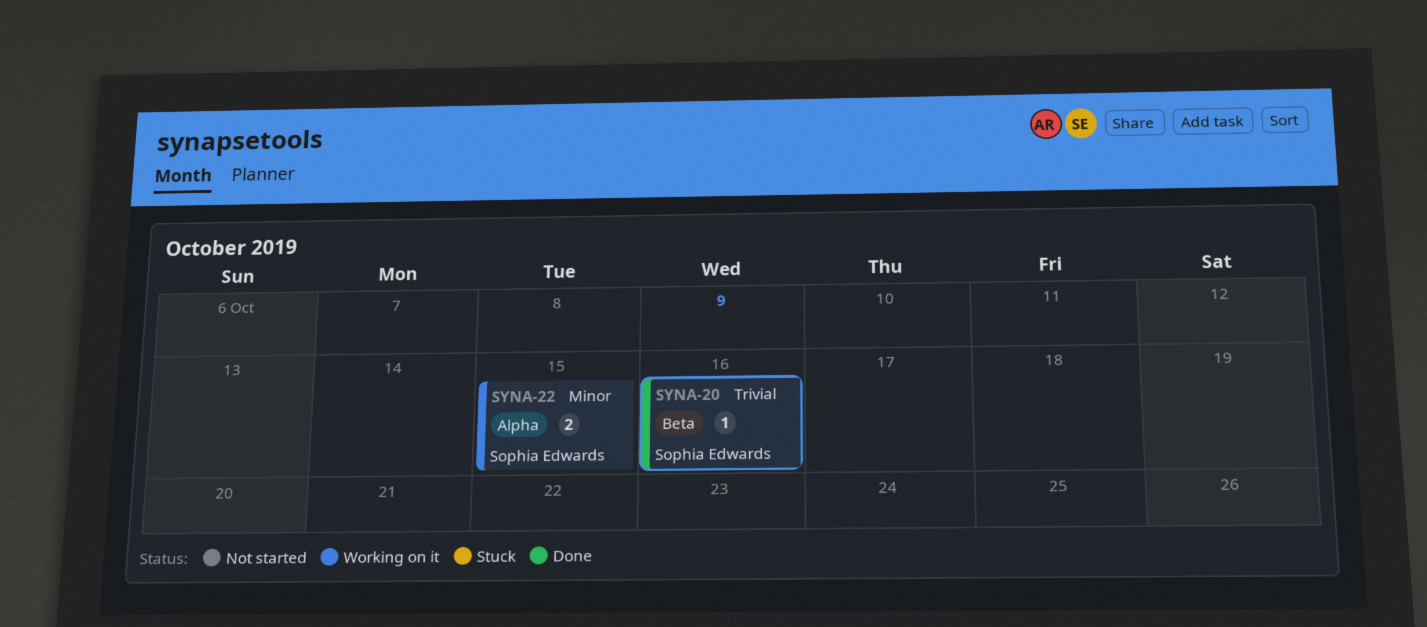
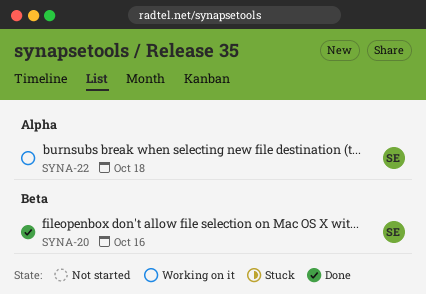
SYNA-22, due: Oct 15 -> Oct 18

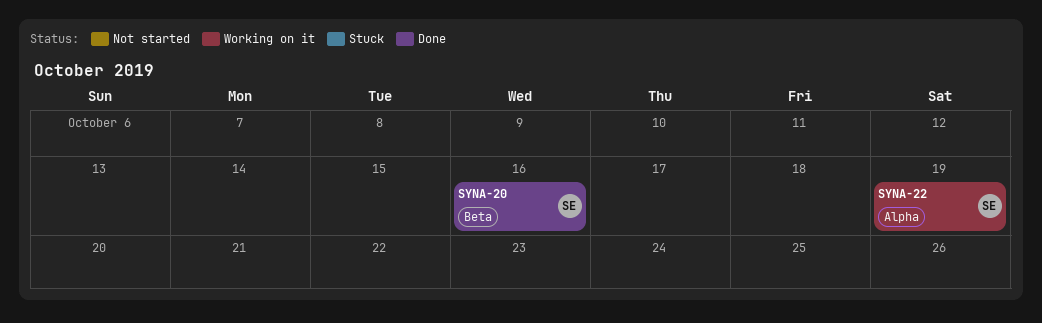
SYNA-22, due: Oct 18 -> Oct 19

